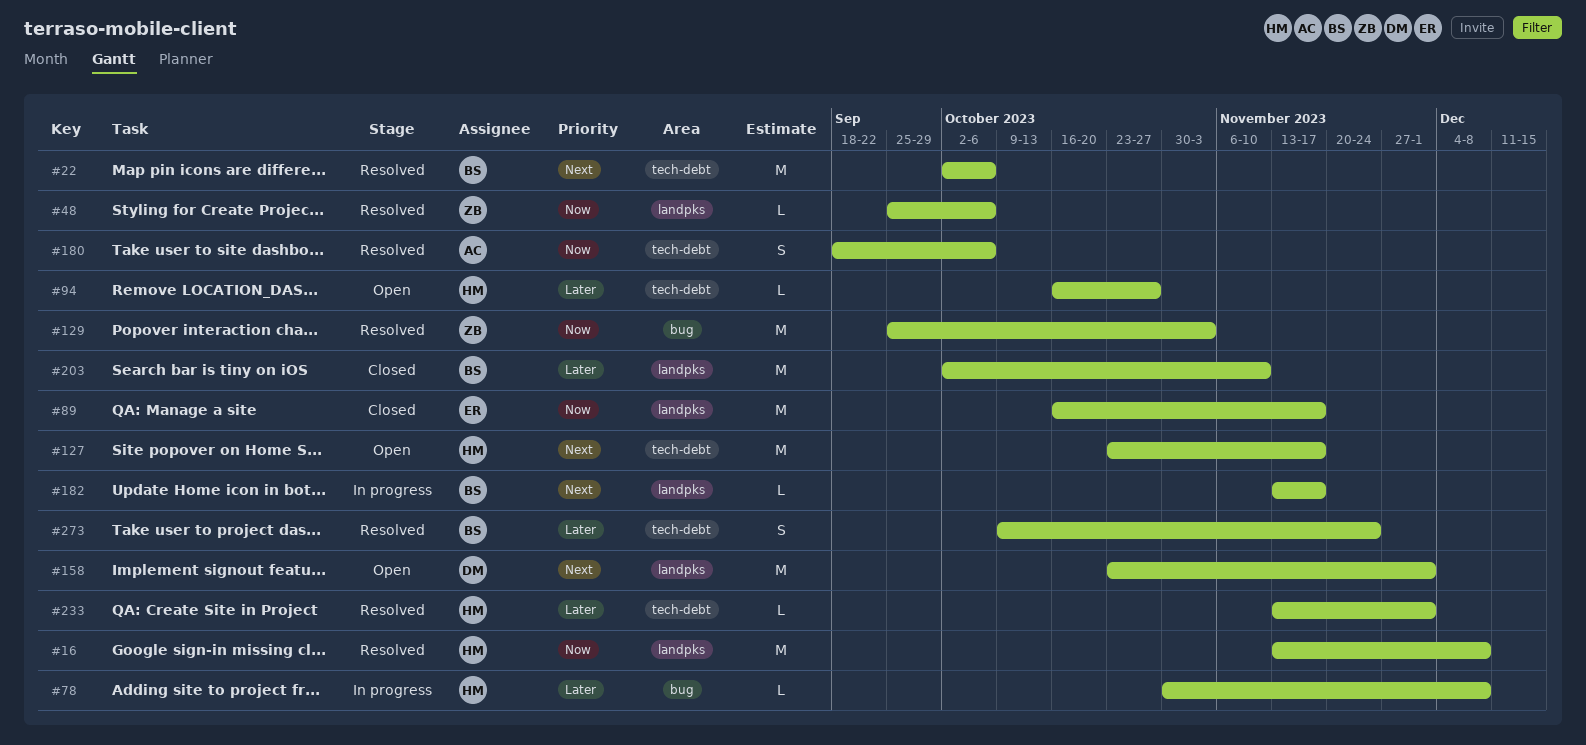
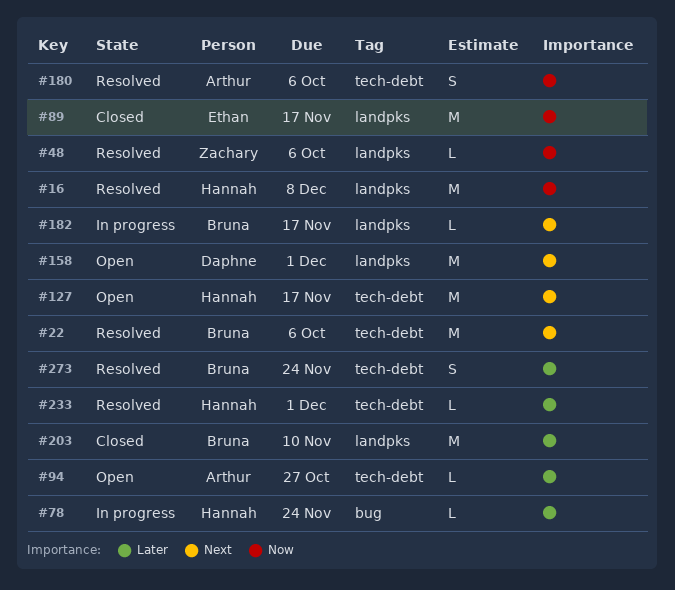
#78, due: Dec 8 -> Nov 24
#94, owner: Hannah -> Arthur
#129: present -> none

